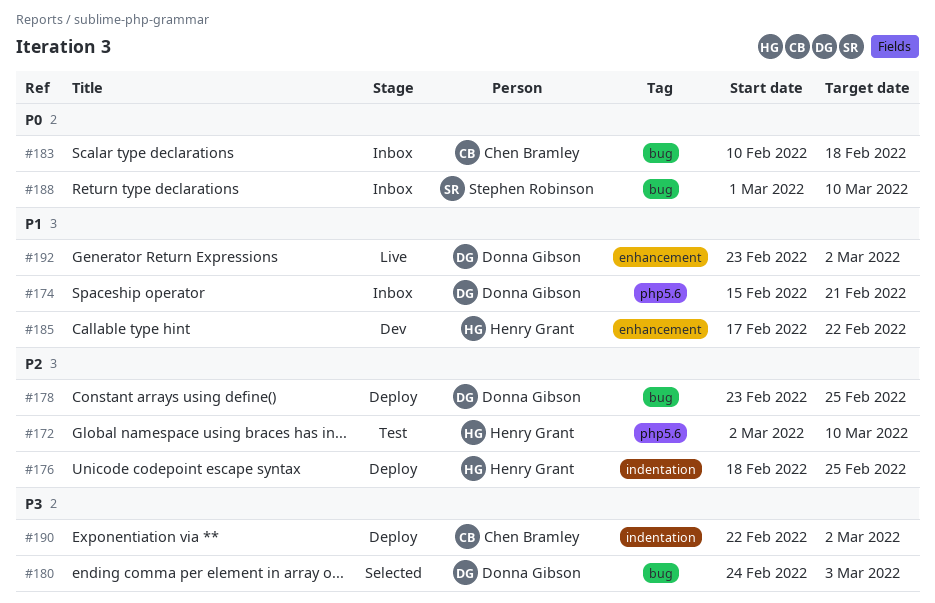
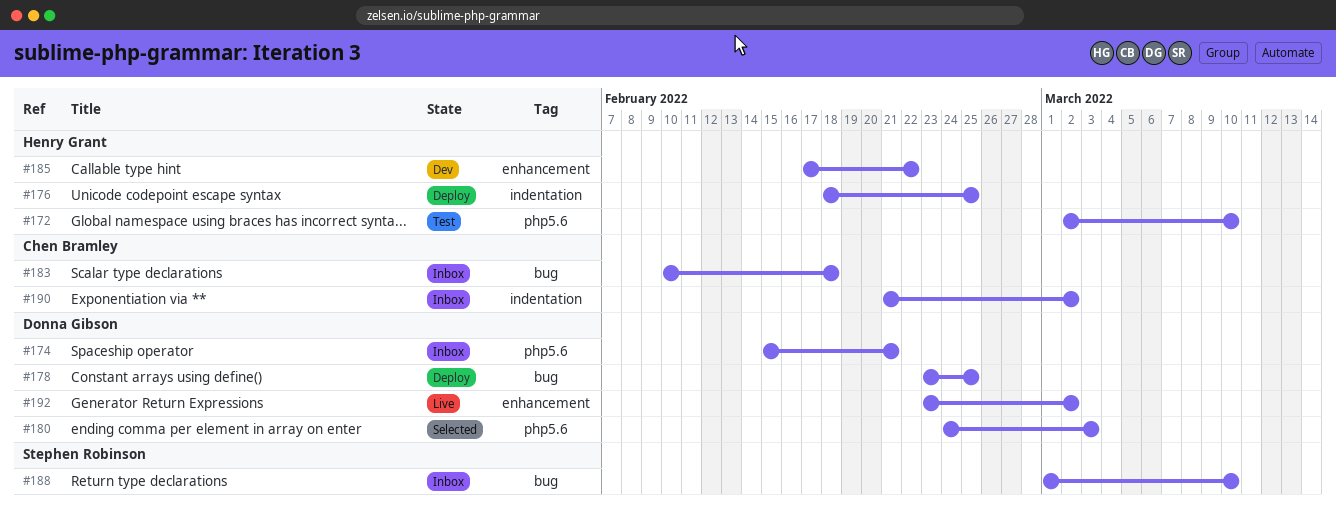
#180, label: bug -> php5.6
#190, status: Deploy -> Inbox
#190, start: Feb 22 -> Feb 21

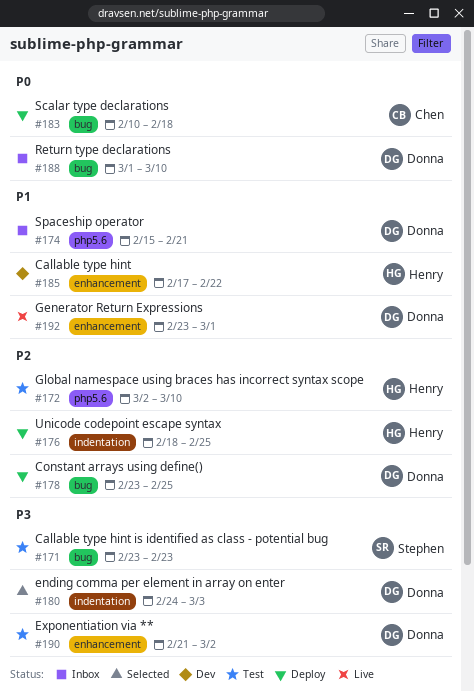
#171: none -> present
#180, label: php5.6 -> indentation
#183, status: Inbox -> Deploy
#188, owner: Stephen Robinson -> Donna Gibson
#190, status: Inbox -> Test
#190, owner: Chen Bramley -> Donna Gibson
#190, label: indentation -> enhancement
#192, due: Mar 2 -> Mar 1

